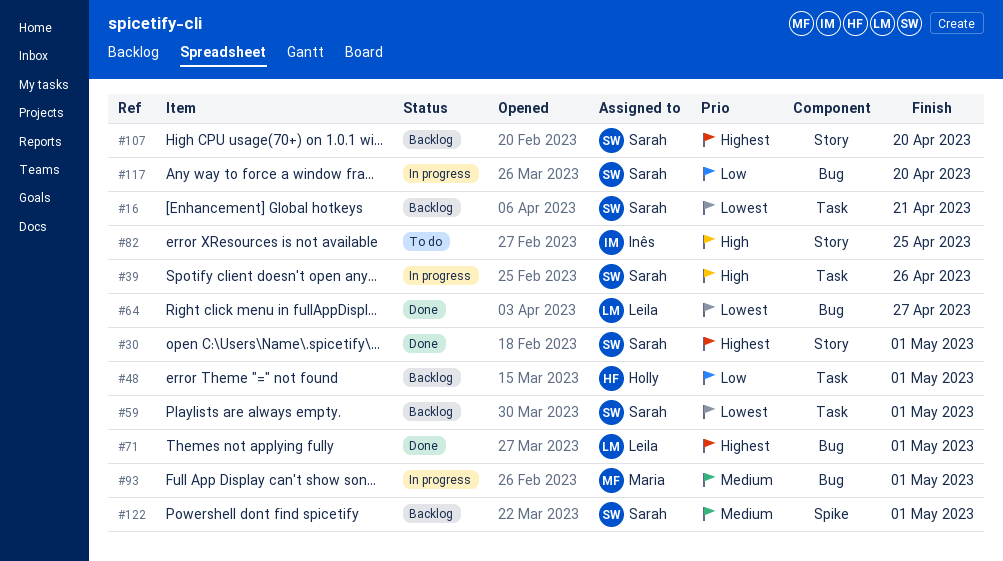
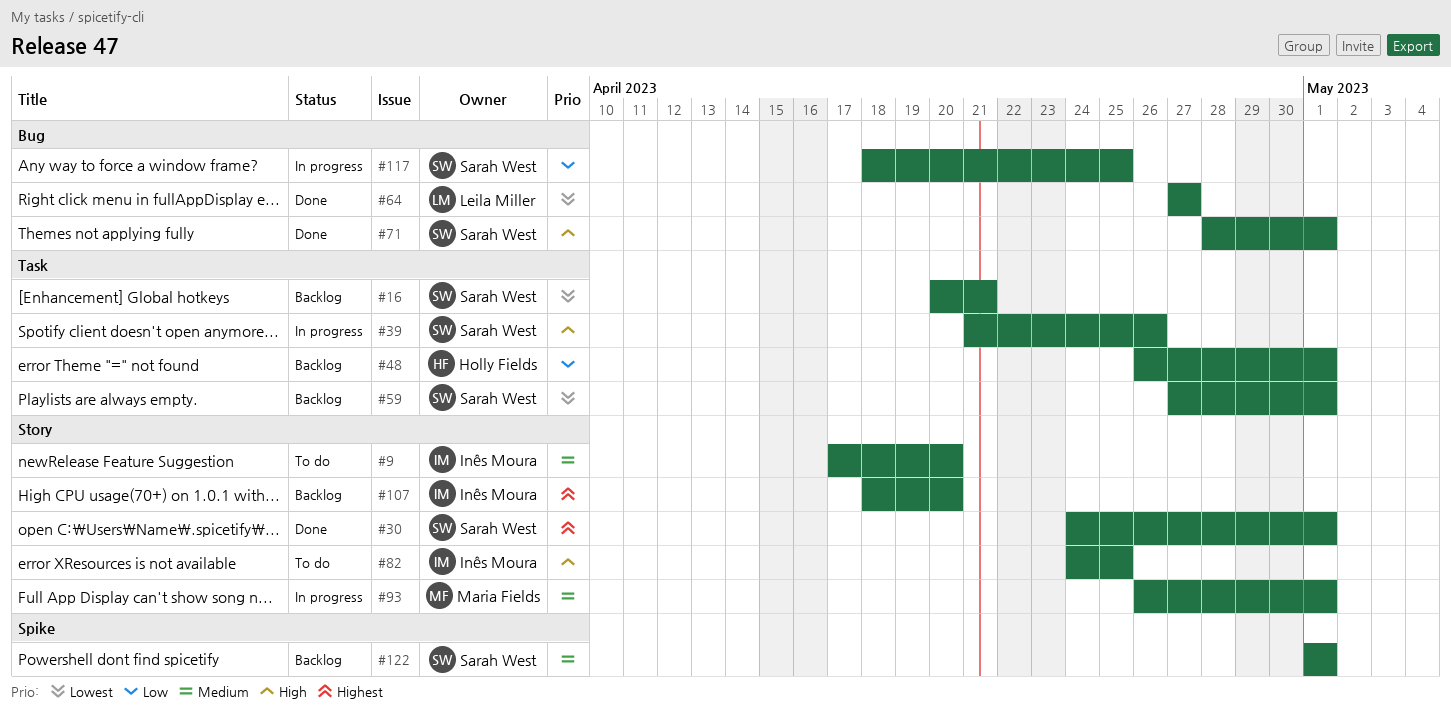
#9: none -> present
#71, owner: Leila Miller -> Sarah West
#71, priority: Highest -> High
#93, label: Bug -> Story
#107, owner: Sarah West -> Inês Moura
#117, due: Apr 20 -> Apr 25

